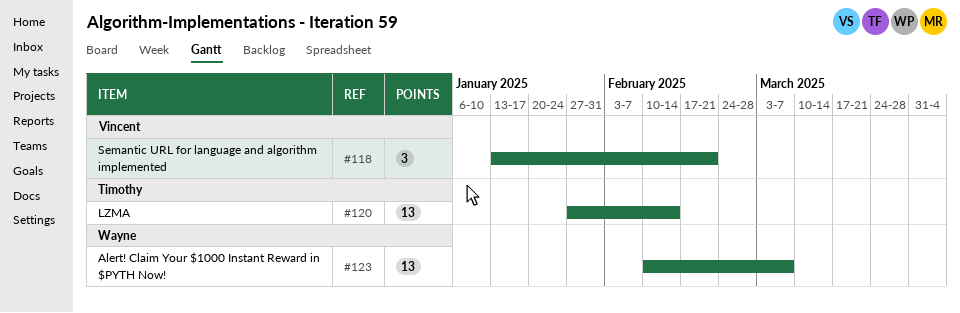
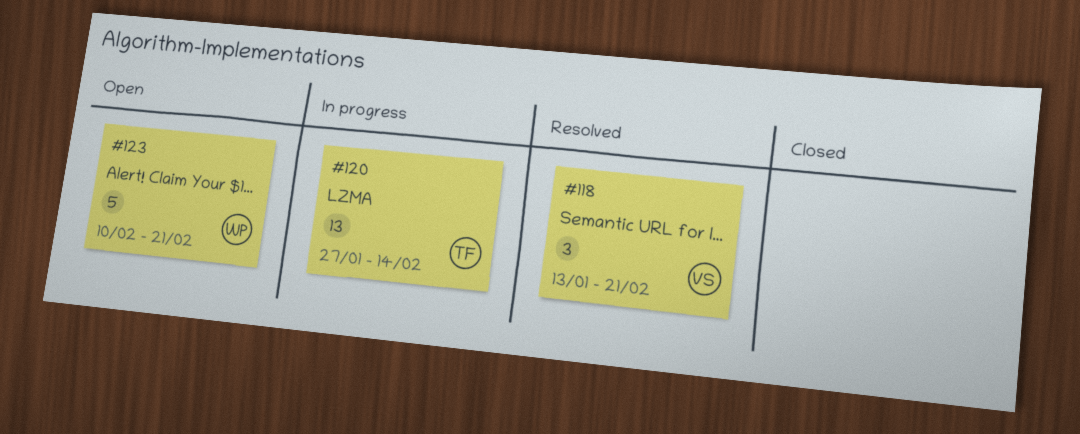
#123, estimate: 13 -> 5
#123, due: Mar 7 -> Feb 21

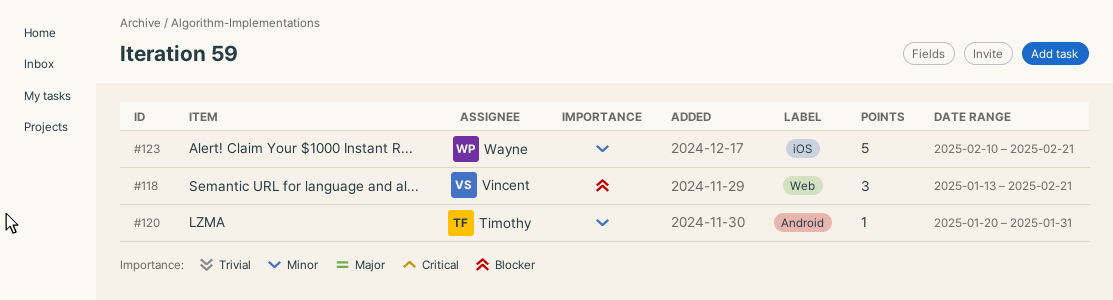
#120, estimate: 13 -> 1
#120, start: Jan 27 -> Jan 20
#120, due: Feb 14 -> Jan 31

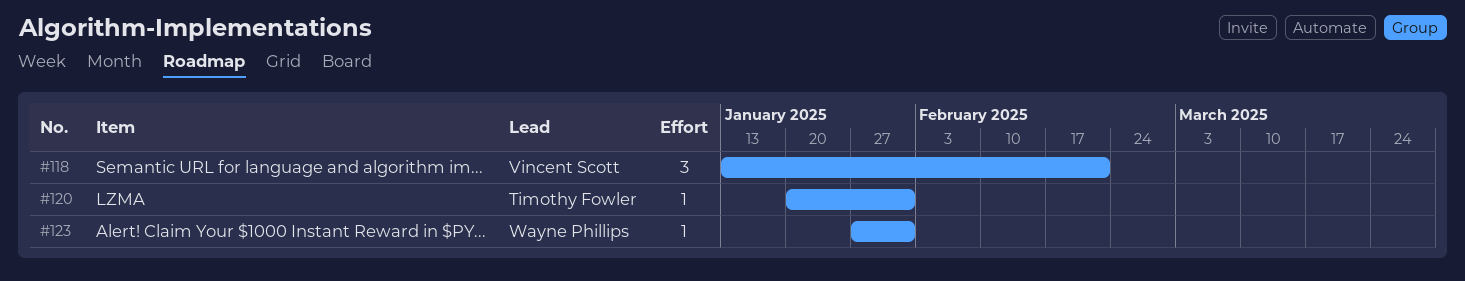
#123, estimate: 5 -> 1
#123, start: Feb 10 -> Jan 27
#123, due: Feb 21 -> Jan 31

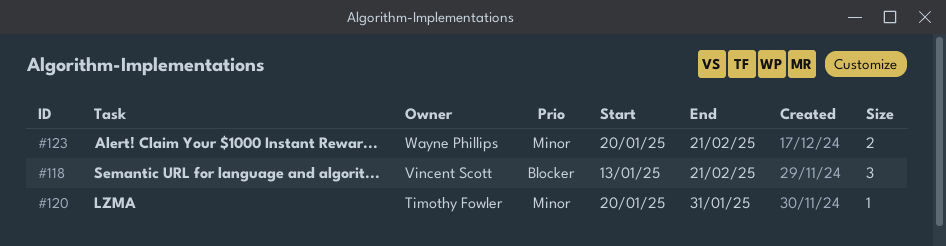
#123, estimate: 1 -> 2
#123, start: Jan 27 -> Jan 20
#123, due: Jan 31 -> Feb 21

